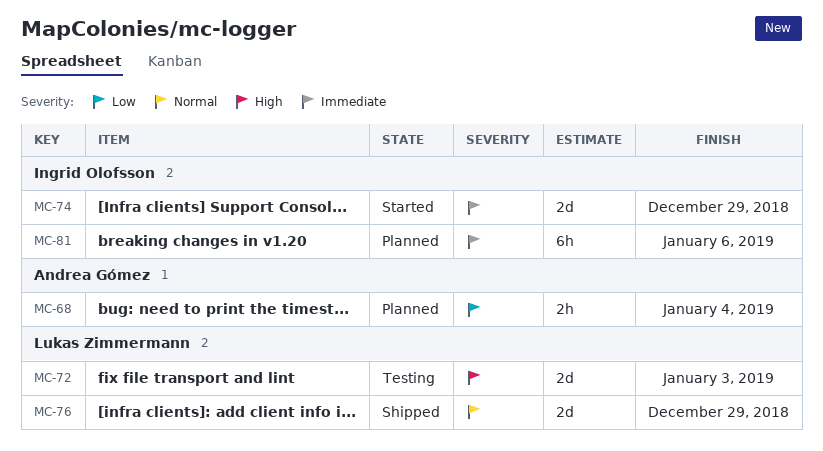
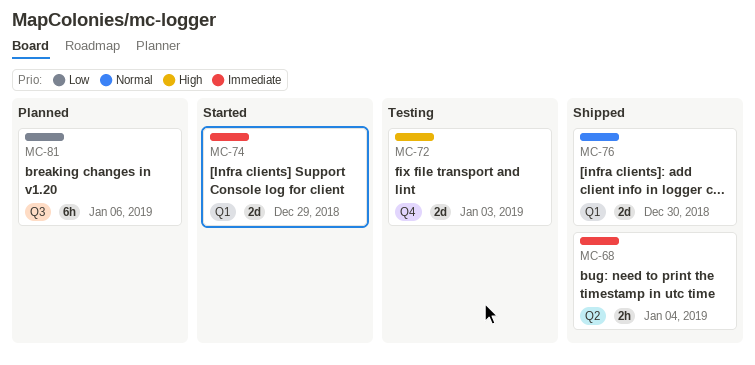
MC-68, status: Planned -> Shipped
MC-68, priority: Low -> Immediate
MC-76, due: Dec 29 -> Dec 30
MC-81, priority: Immediate -> Low

